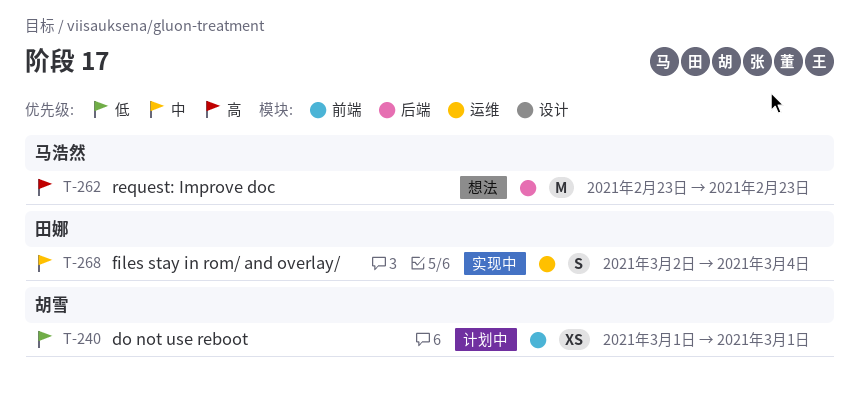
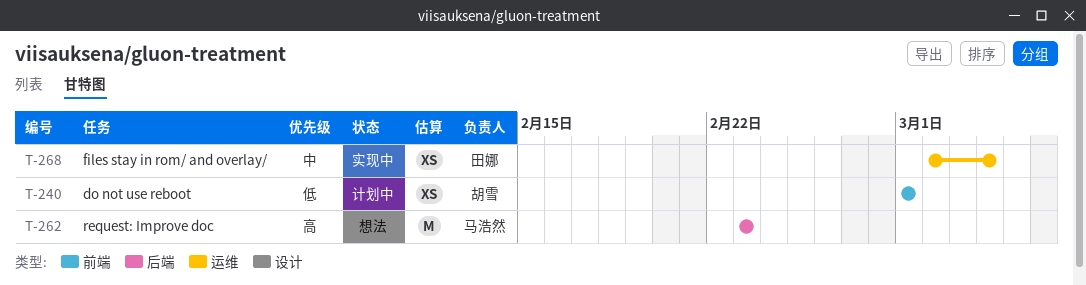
T-268, estimate: S -> XS

